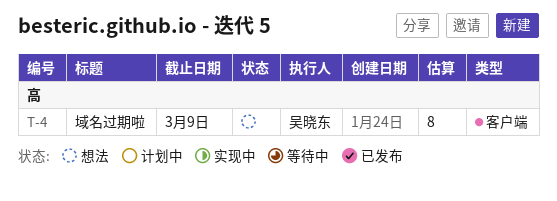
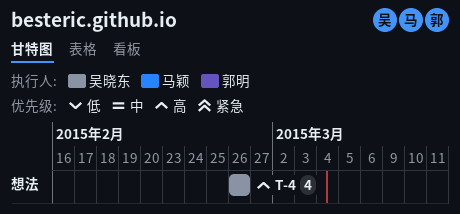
T-4, estimate: 8 -> 4
T-4, due: Mar 9 -> Feb 26

